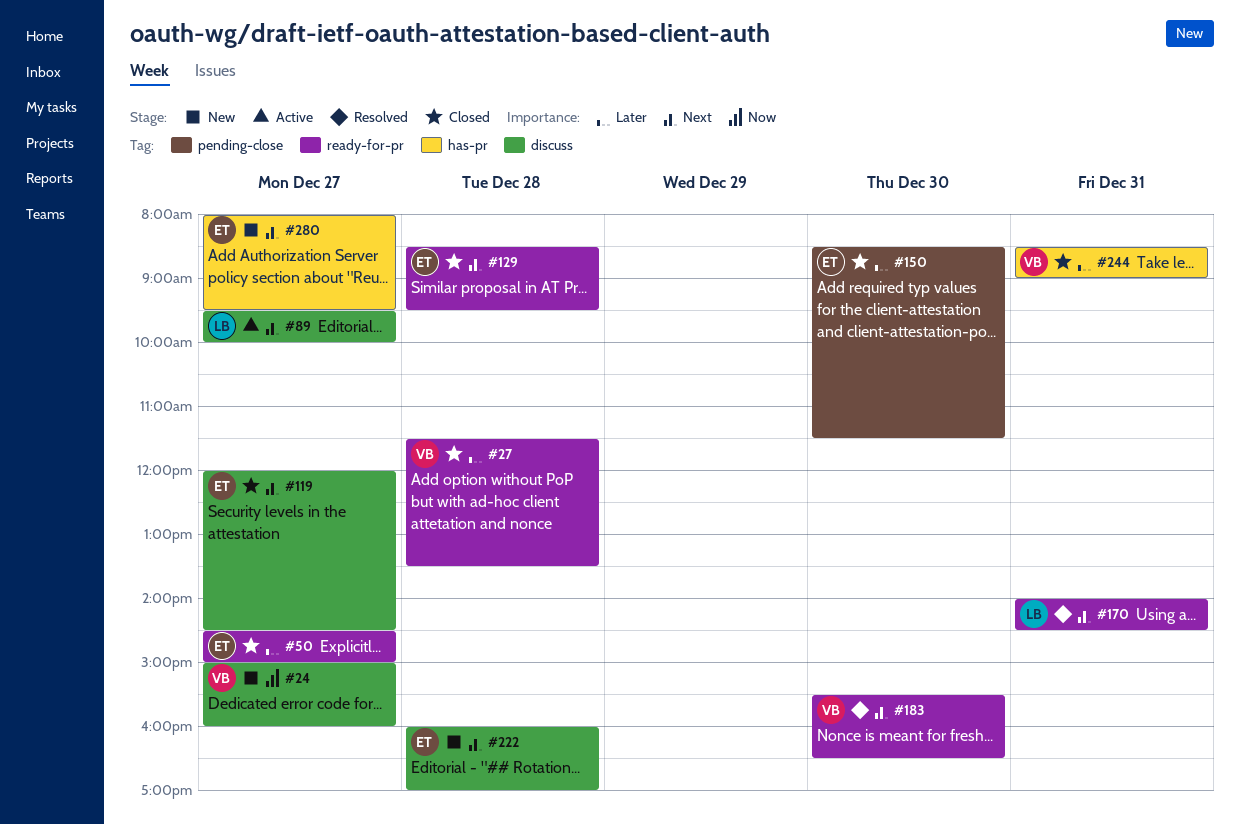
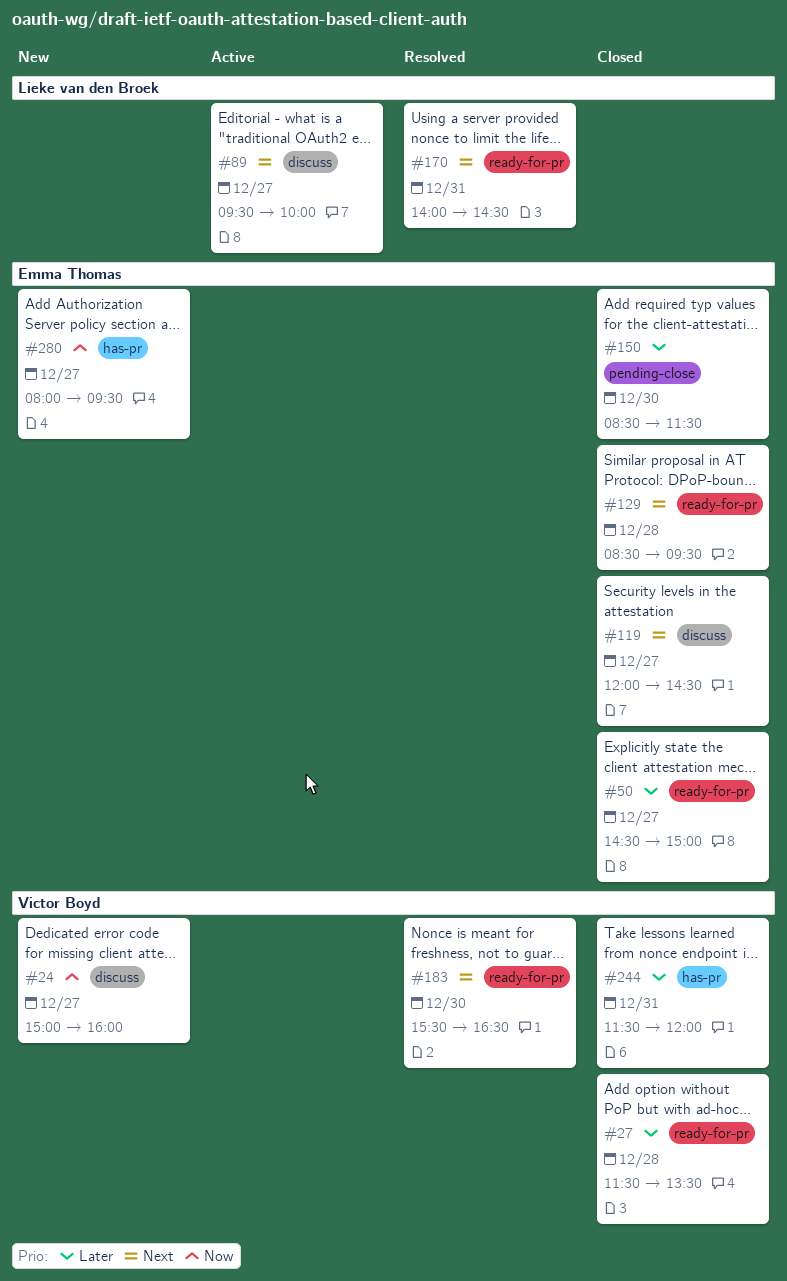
#222: present -> none
#244, begins: 08:30 -> 11:30
#244, ends: 09:00 -> 12:00
#280, priority: Next -> Now

